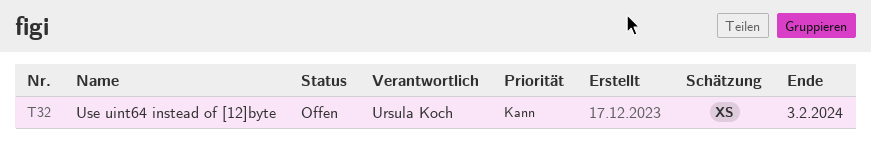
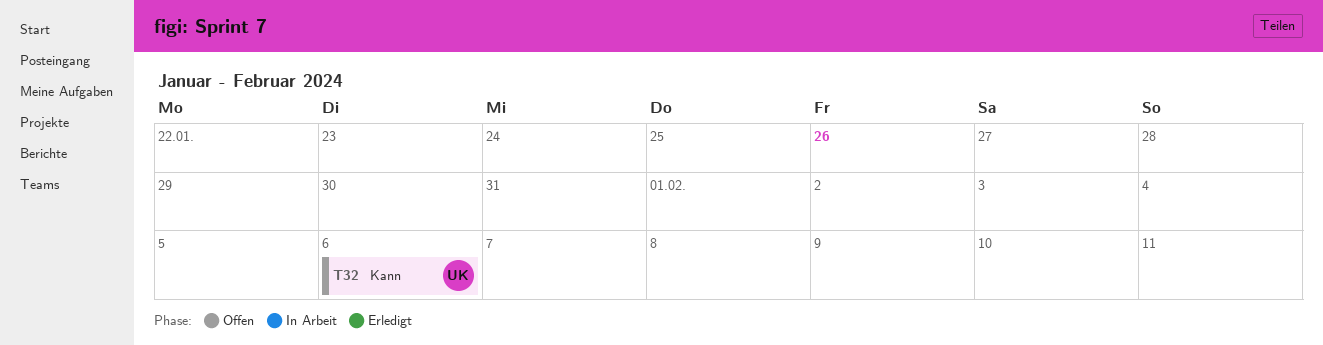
T32, due: Feb 3 -> Feb 6

